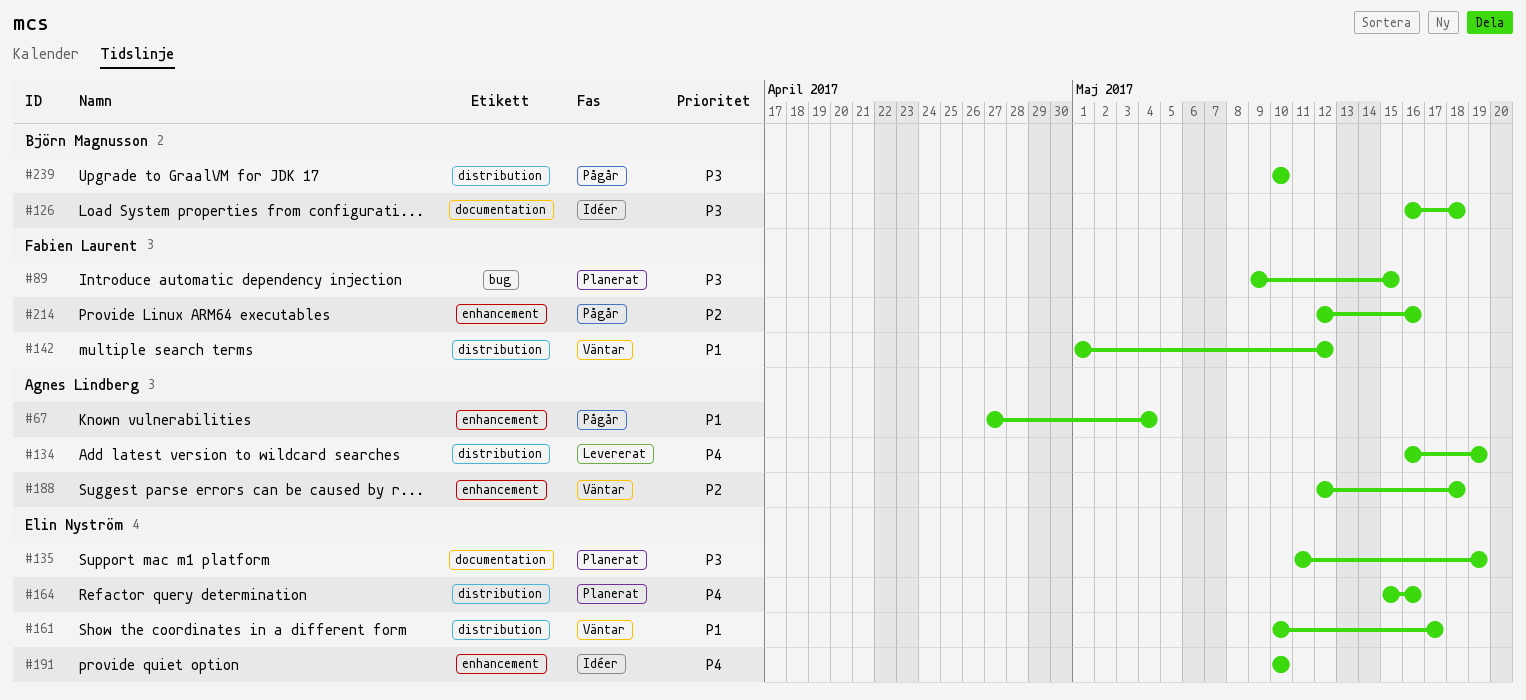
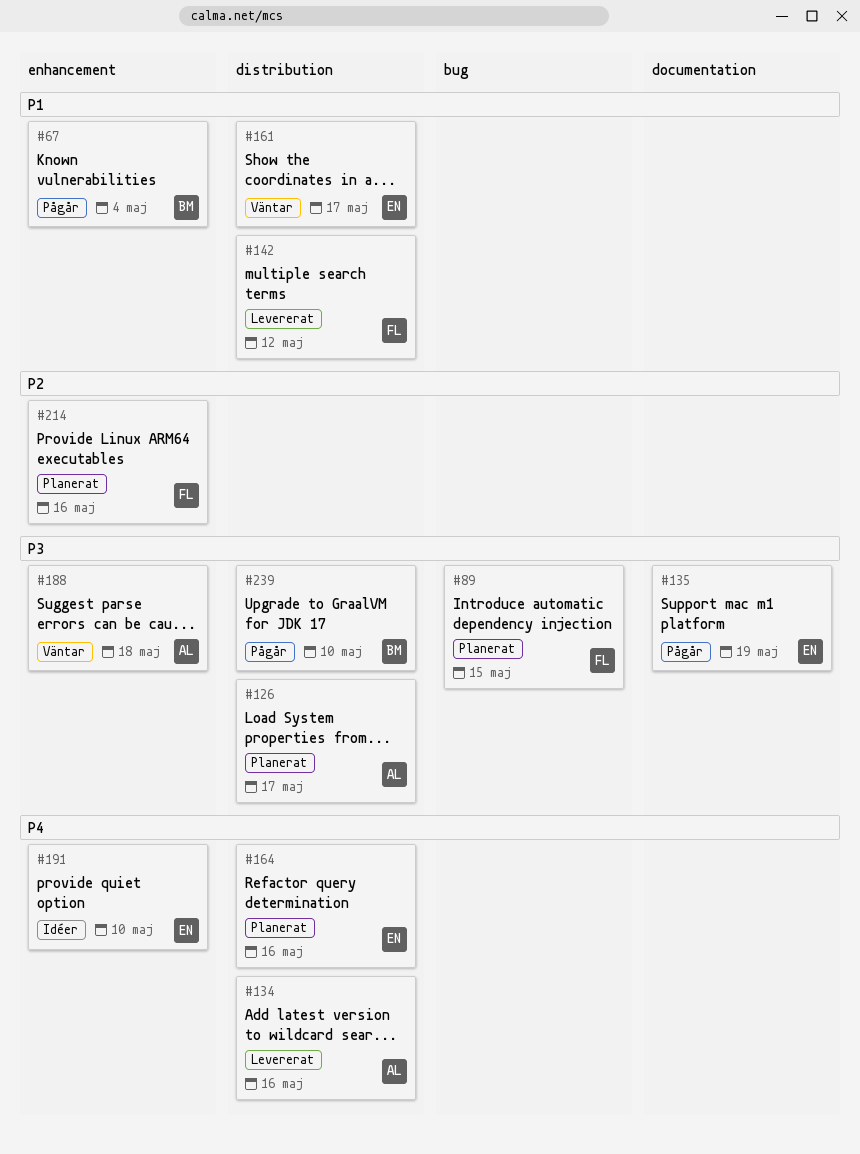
#67, owner: Agnes Lindberg -> Björn Magnusson
#126, status: Idéer -> Planerat
#126, owner: Björn Magnusson -> Agnes Lindberg
#126, label: documentation -> distribution
#126, due: May 18 -> May 17
#134, due: May 19 -> May 16
#135, status: Planerat -> Pågår
#142, status: Väntar -> Levererat
#188, priority: P2 -> P3
#214, status: Pågår -> Planerat

